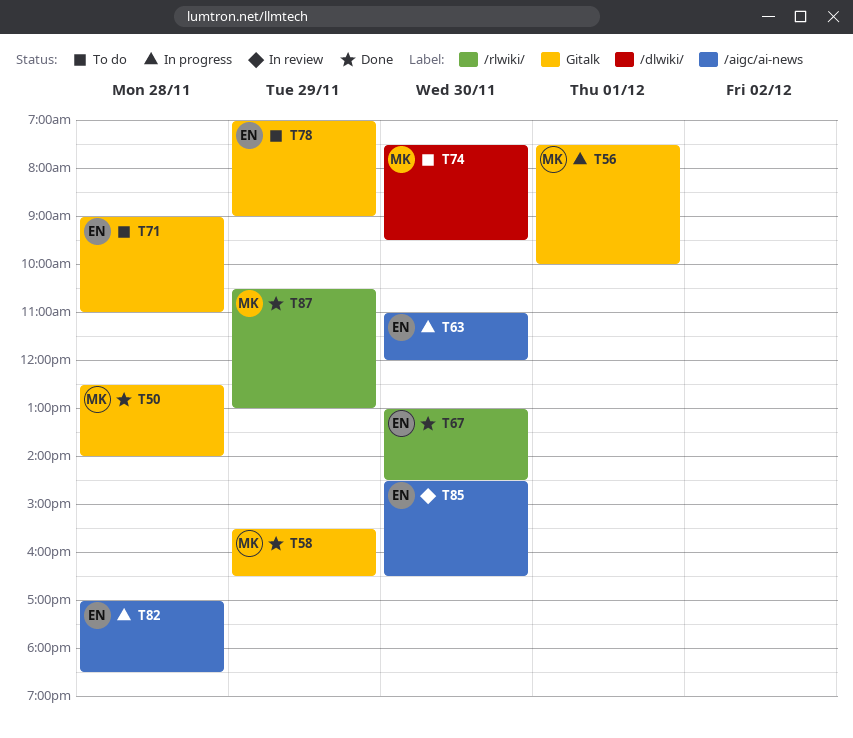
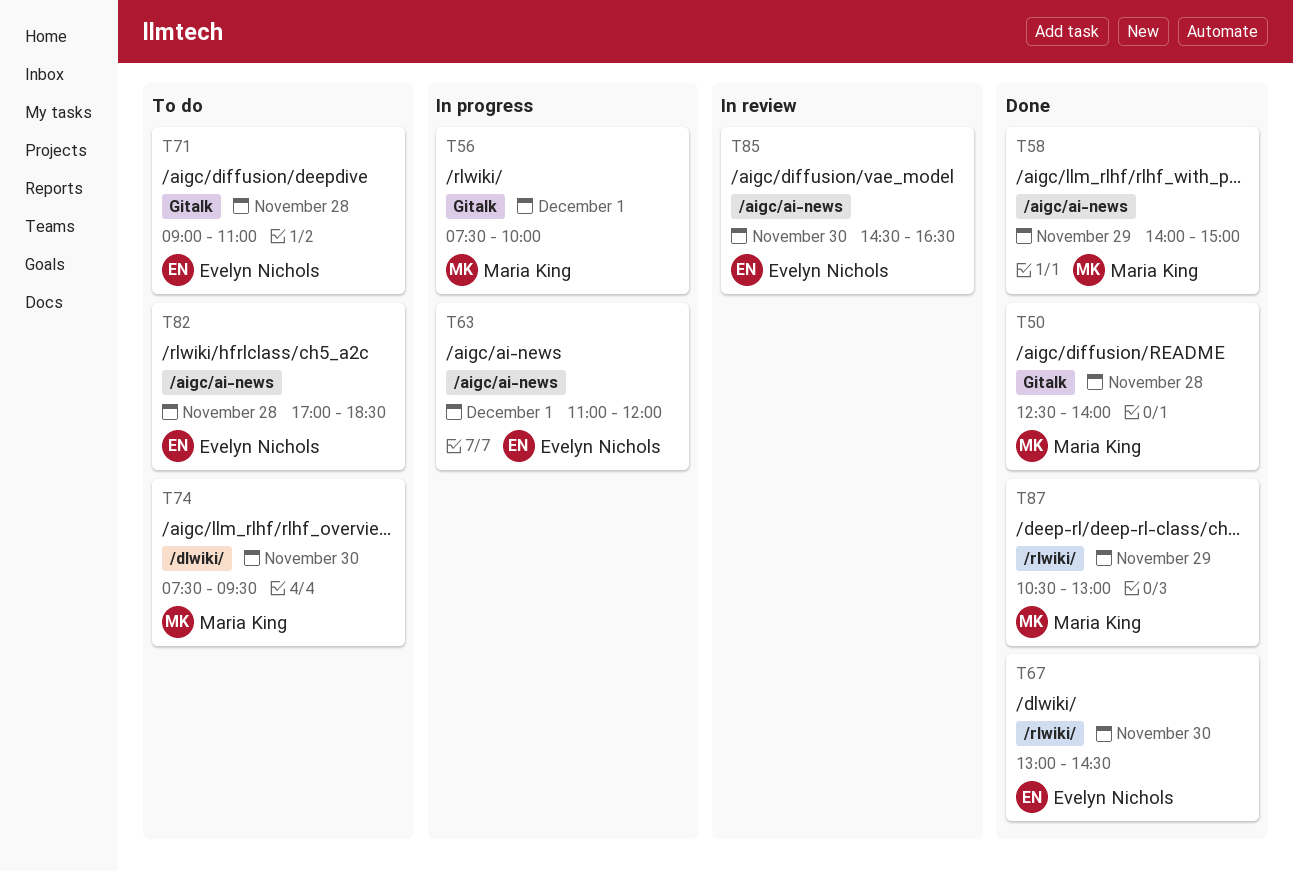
T58, label: Gitalk -> /aigc/ai-news
T58, begins: 15:30 -> 14:00
T58, ends: 16:30 -> 15:00
T63, day: Nov 30 -> Dec 1
T78: present -> none
T82, status: In progress -> To do

